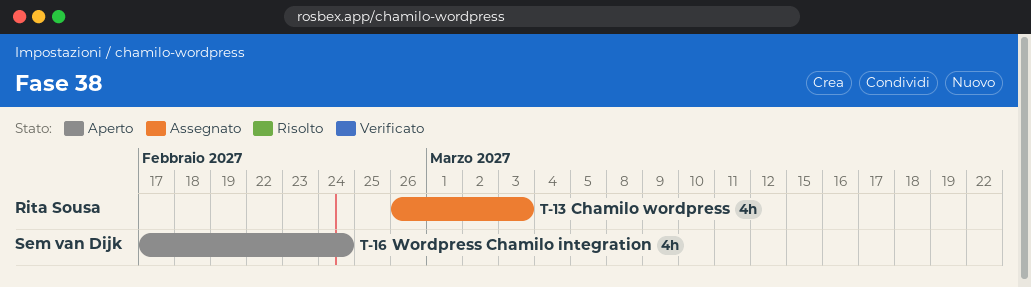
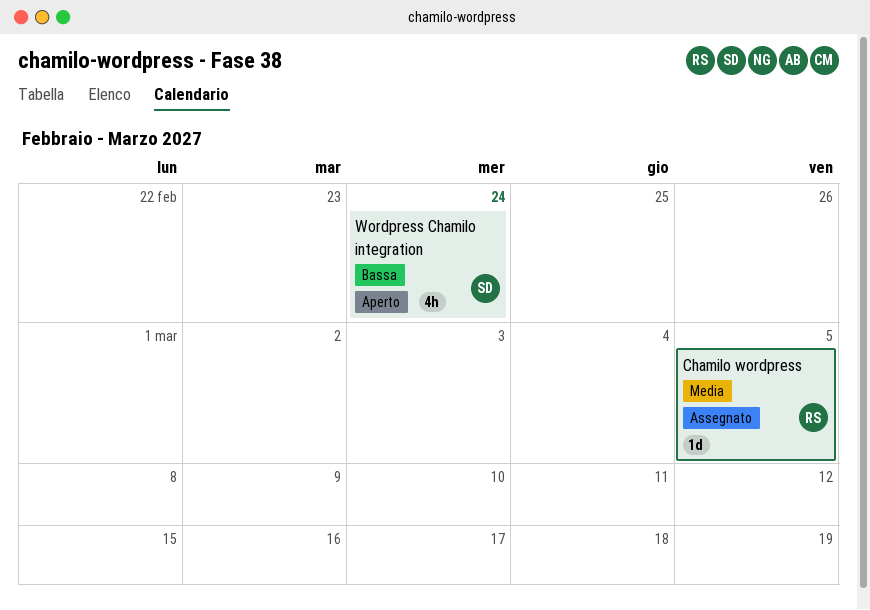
Chamilo wordpress, estimate: 4h -> 1d
Chamilo wordpress, due: Mar 3 -> Mar 5

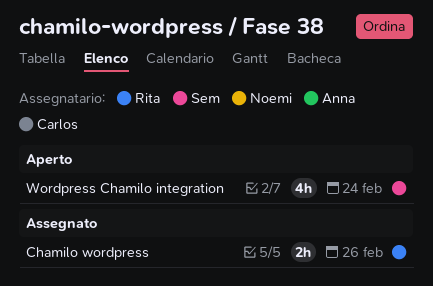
Chamilo wordpress, estimate: 1d -> 2h
Chamilo wordpress, due: Mar 5 -> Feb 26

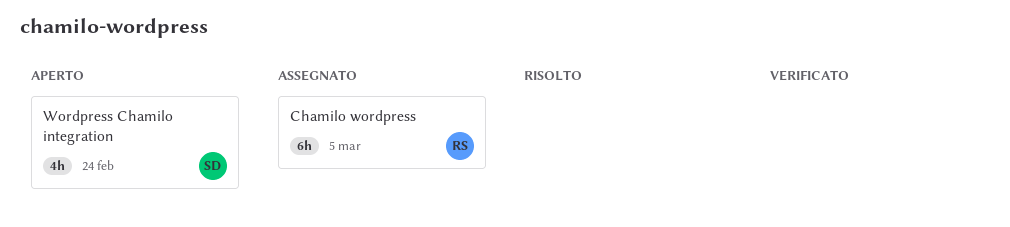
Chamilo wordpress, estimate: 2h -> 6h
Chamilo wordpress, due: Feb 26 -> Mar 5

